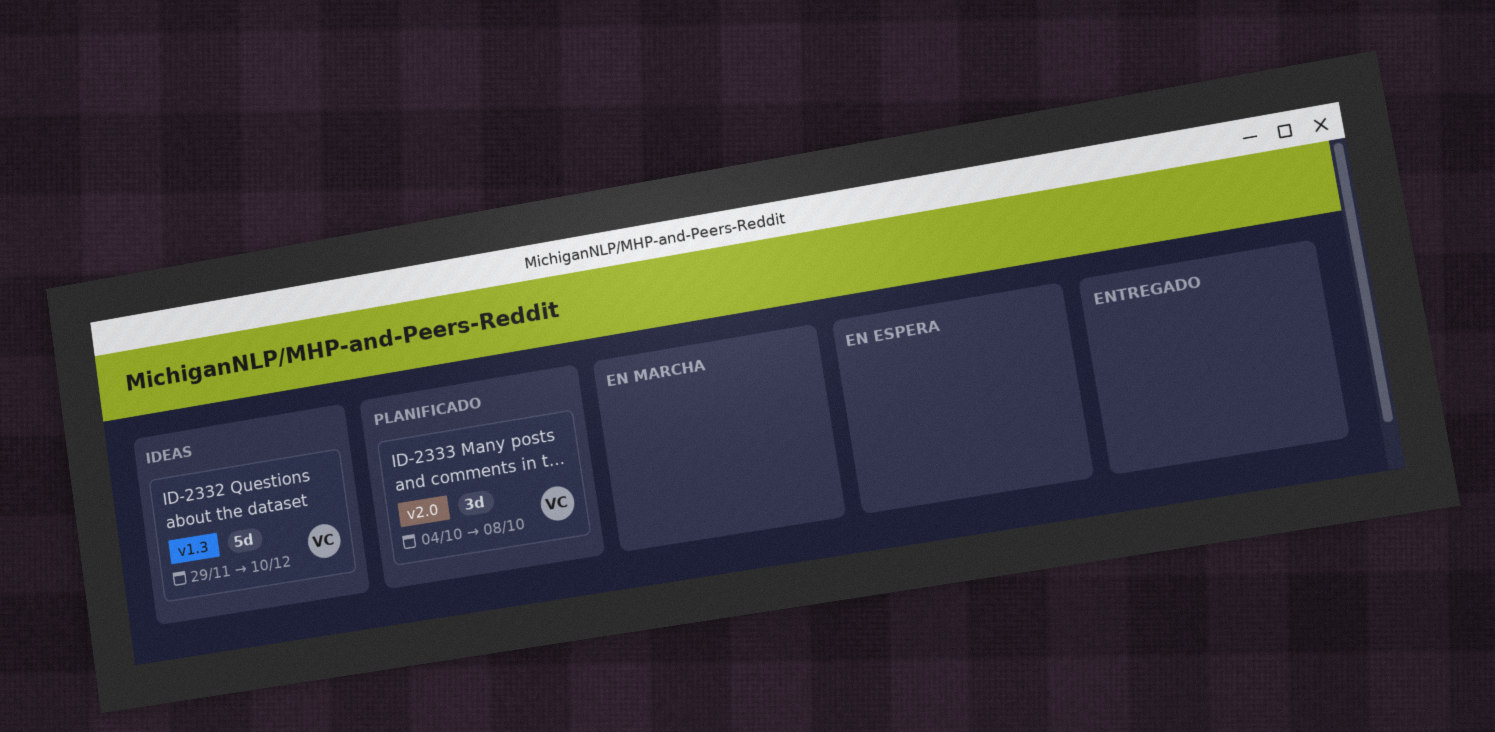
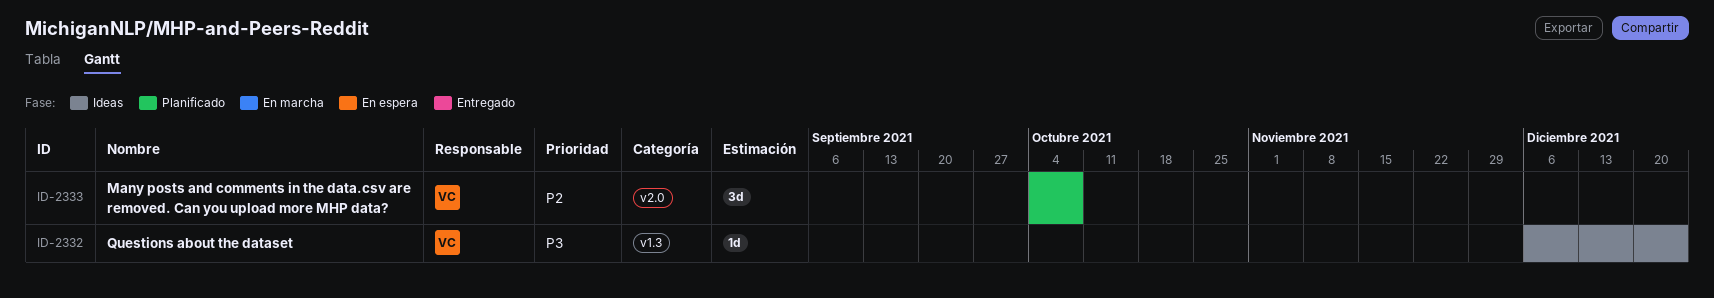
ID-2332, estimate: 5d -> 1d
ID-2332, start: Nov 29 -> Dec 6
ID-2332, due: Dec 10 -> Dec 24

